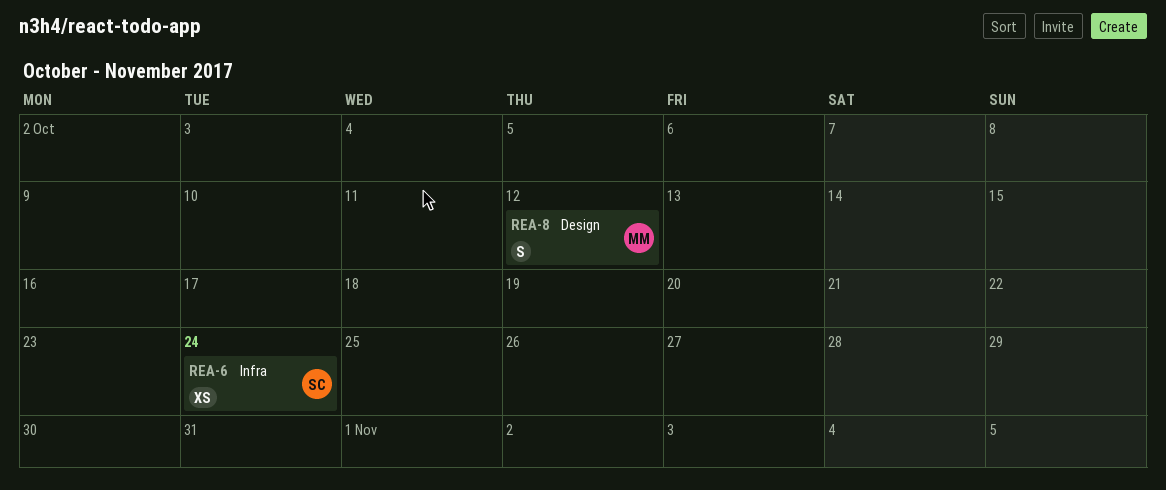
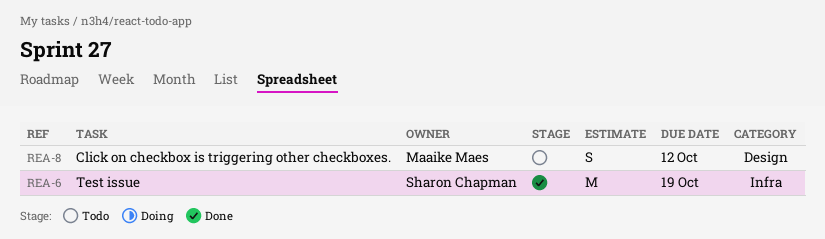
REA-6, estimate: XS -> M
REA-6, due: Oct 24 -> Oct 19

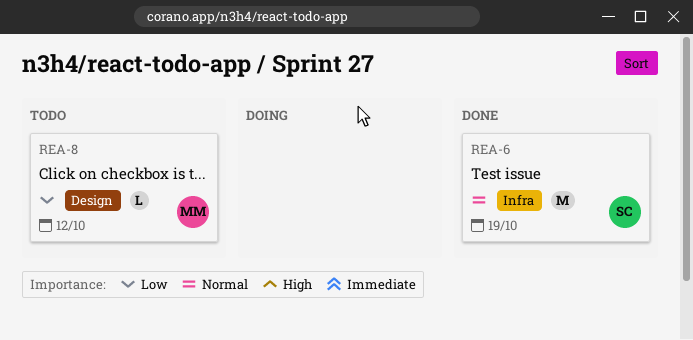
REA-8, estimate: S -> L

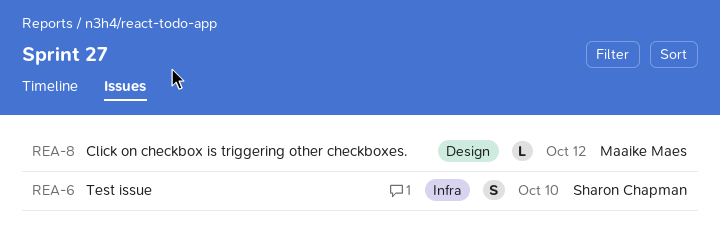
REA-6, estimate: M -> S
REA-6, due: Oct 19 -> Oct 10

